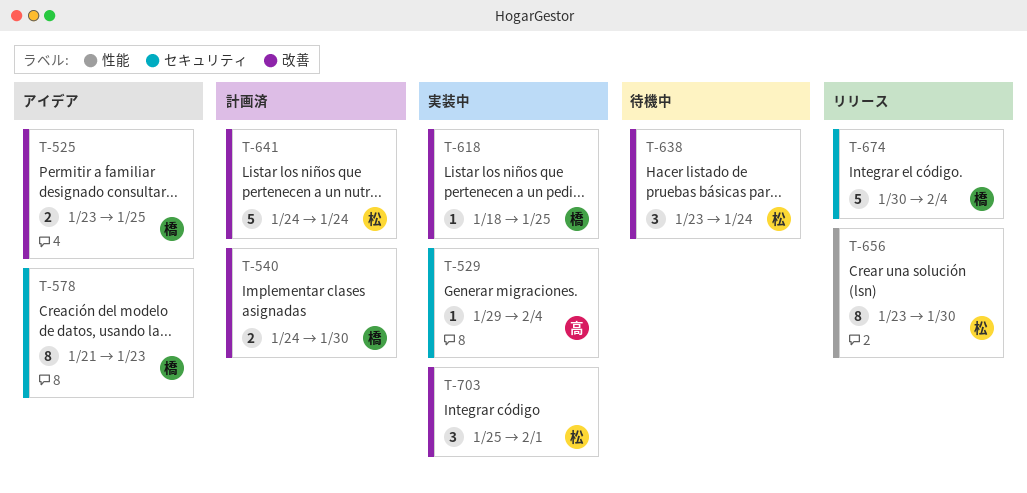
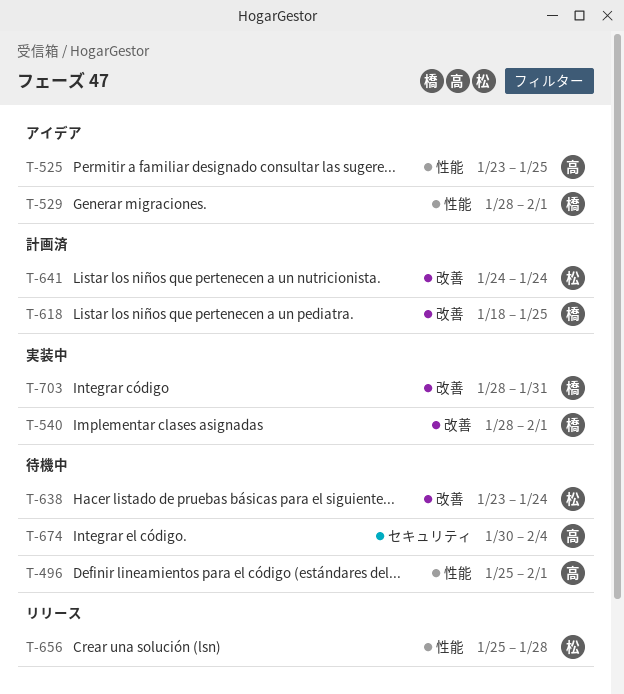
T-496: none -> present
T-525, owner: 橋 -> 高
T-525, label: 改善 -> 性能
T-529, status: 実装中 -> アイデア
T-529, owner: 高 -> 橋
T-529, label: セキュリティ -> 性能
T-529, start: Jan 29 -> Jan 28
T-529, due: Feb 4 -> Feb 1
T-540, status: 計画済 -> 実装中
T-540, start: Jan 24 -> Jan 28
T-540, due: Jan 30 -> Feb 1
T-578: present -> none
T-618, status: 実装中 -> 計画済
T-656, start: Jan 23 -> Jan 25
T-656, due: Jan 30 -> Jan 28
T-674, status: リリース -> 待機中
T-674, owner: 橋 -> 高
T-703, owner: 松 -> 橋
T-703, start: Jan 25 -> Jan 28
T-703, due: Feb 1 -> Jan 31

